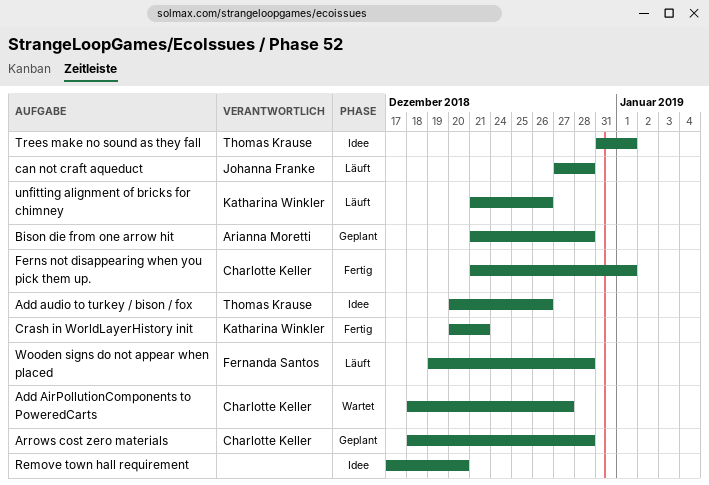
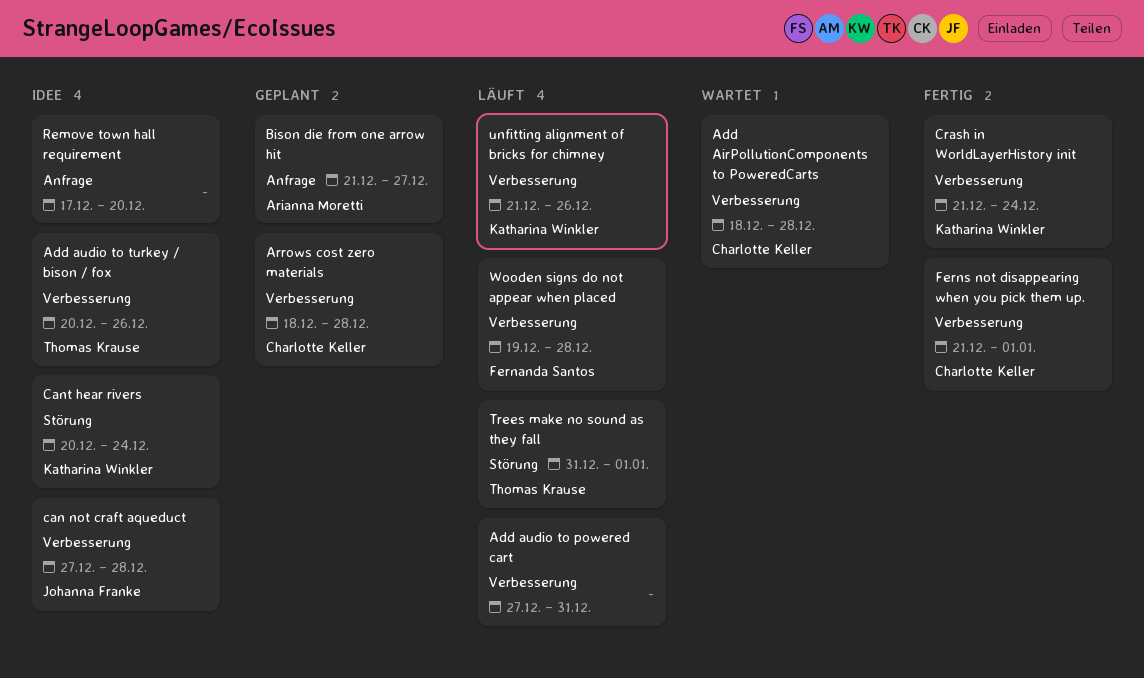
Add AirPollutionComponents to PoweredCarts, due: Dec 27 -> Dec 28
Add audio to powered cart: none -> present
Bison die from one arrow hit, due: Dec 28 -> Dec 27
can not craft aqueduct, status: Läuft -> Idee
Cant hear rivers: none -> present
Crash in WorldLayerHistory init, start: Dec 20 -> Dec 21
Crash in WorldLayerHistory init, due: Dec 21 -> Dec 24
Trees make no sound as they fall, status: Idee -> Läuft

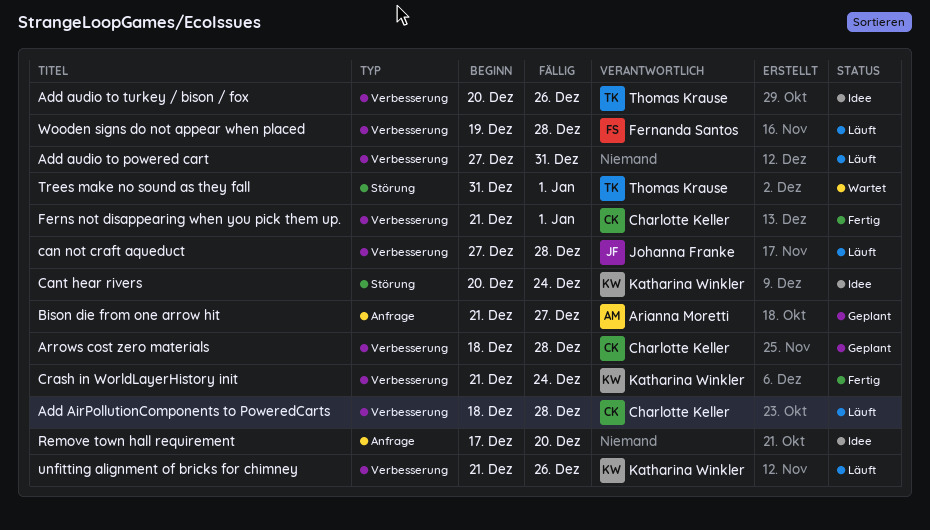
Add AirPollutionComponents to PoweredCarts, status: Wartet -> Läuft
can not craft aqueduct, status: Idee -> Läuft
Trees make no sound as they fall, status: Läuft -> Wartet

